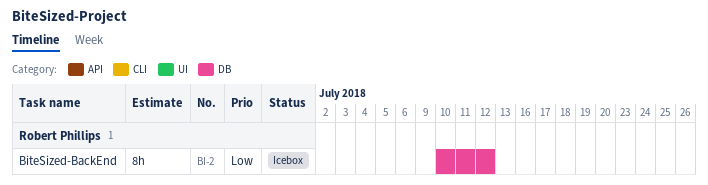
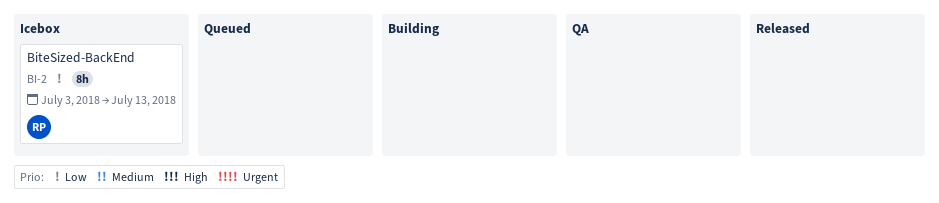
BI-2, start: Jul 10 -> Jul 3
BI-2, due: Jul 12 -> Jul 13

